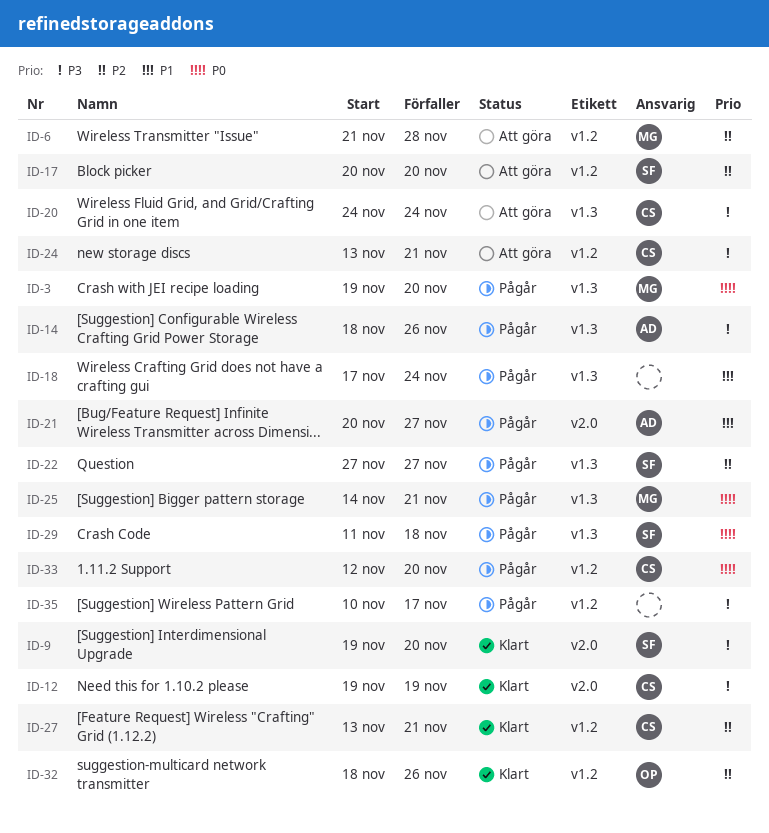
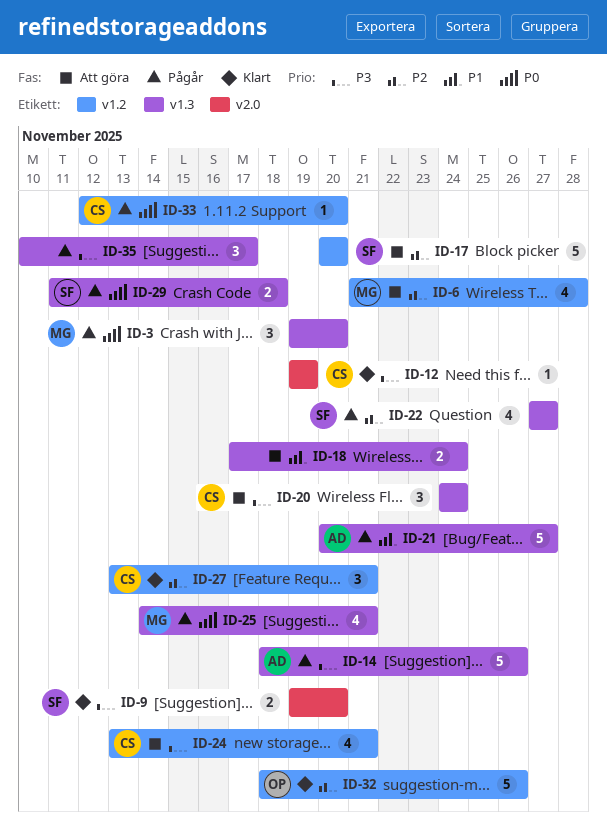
ID-18, status: Pågår -> Att göra
ID-21, label: v2.0 -> v1.3
ID-35, label: v1.2 -> v1.3

